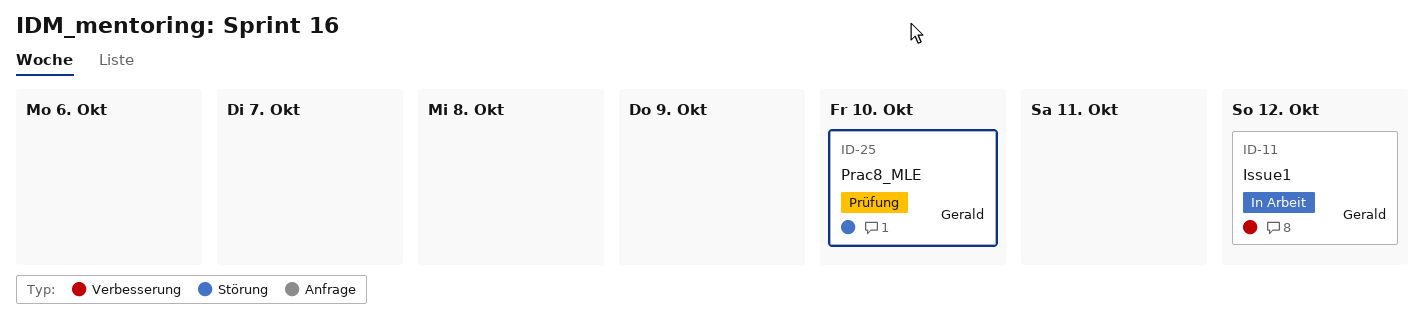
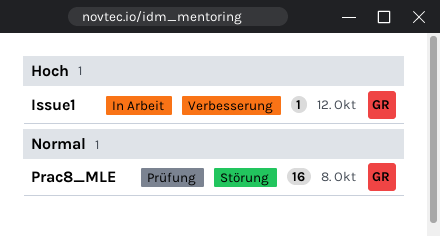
Prac8_MLE, due: Oct 10 -> Oct 8

